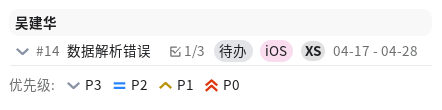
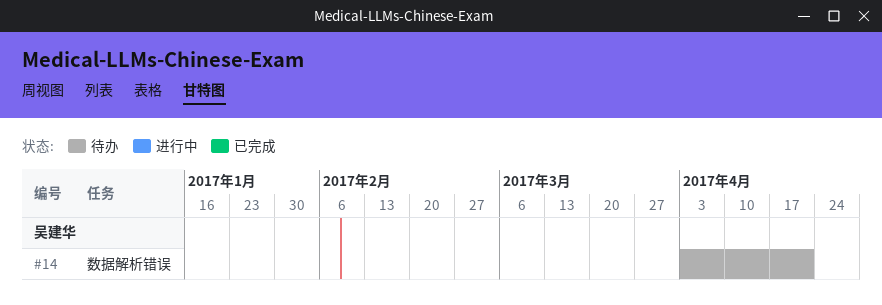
#14, start: Apr 17 -> Apr 3
#14, due: Apr 28 -> Apr 21

